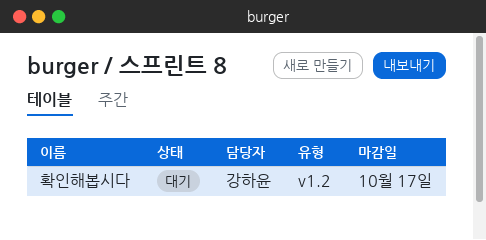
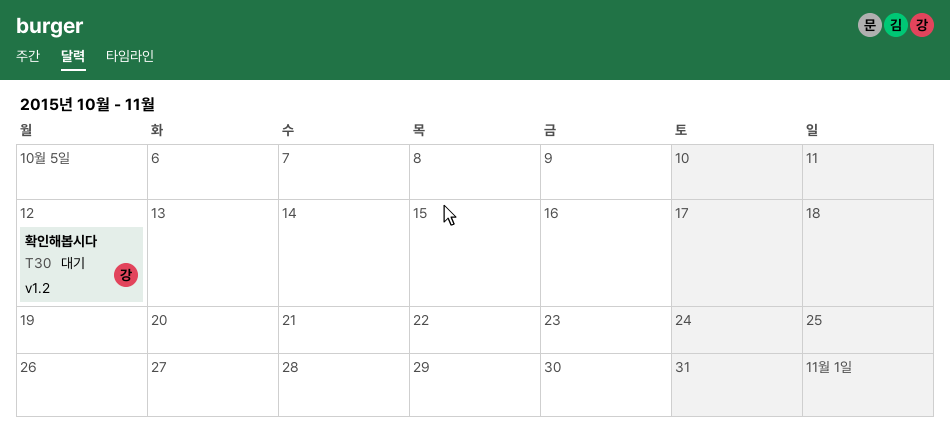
확인해봅시다, due: Oct 17 -> Oct 12

